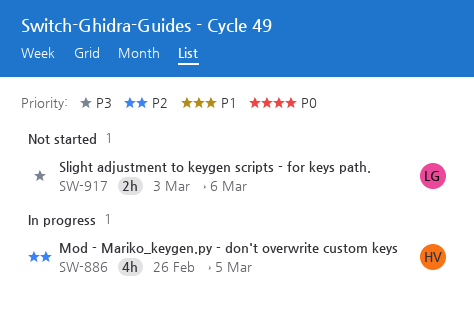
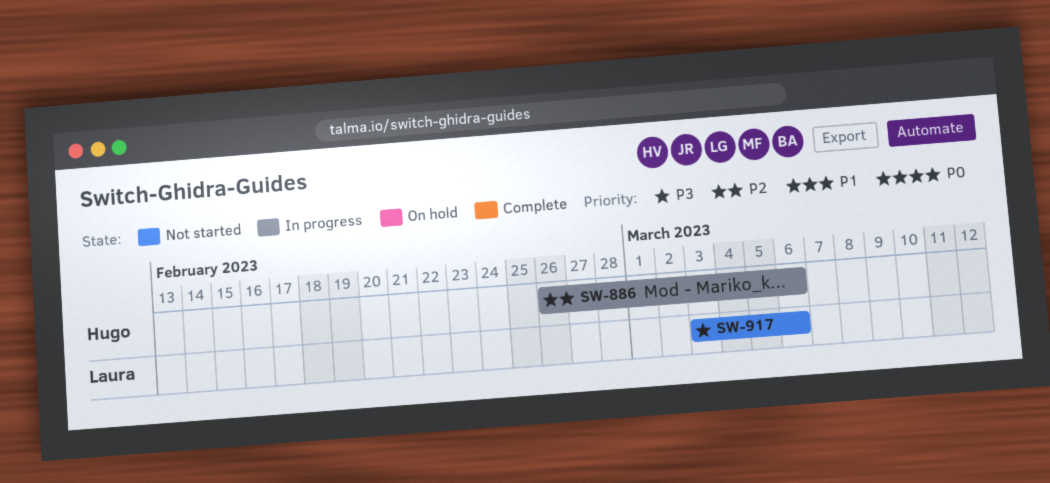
SW-886, due: Mar 5 -> Mar 6

